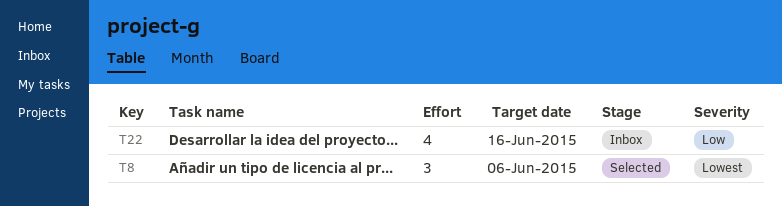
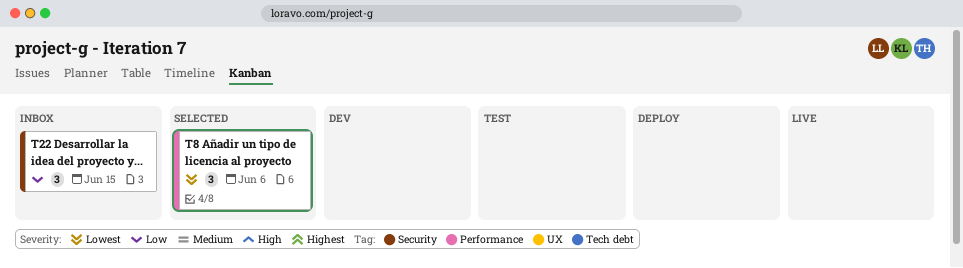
T22, estimate: 4 -> 3
T22, due: Jun 16 -> Jun 15

